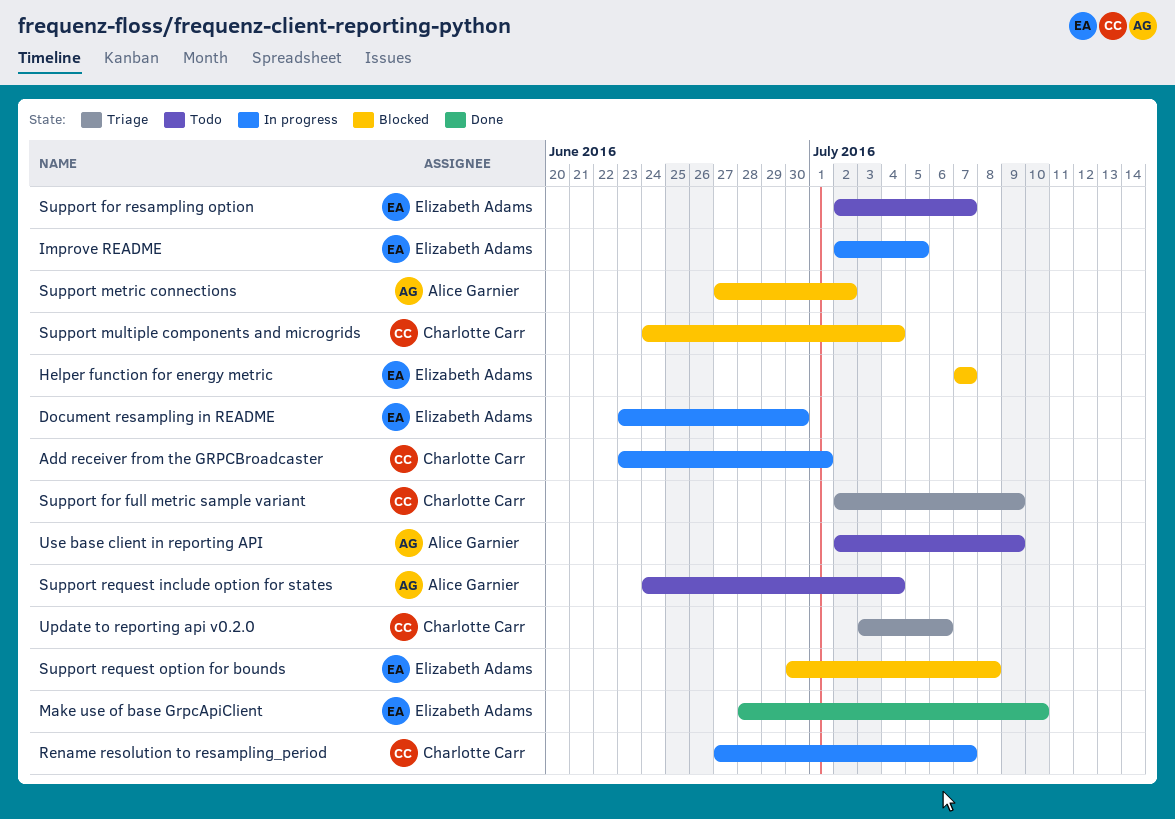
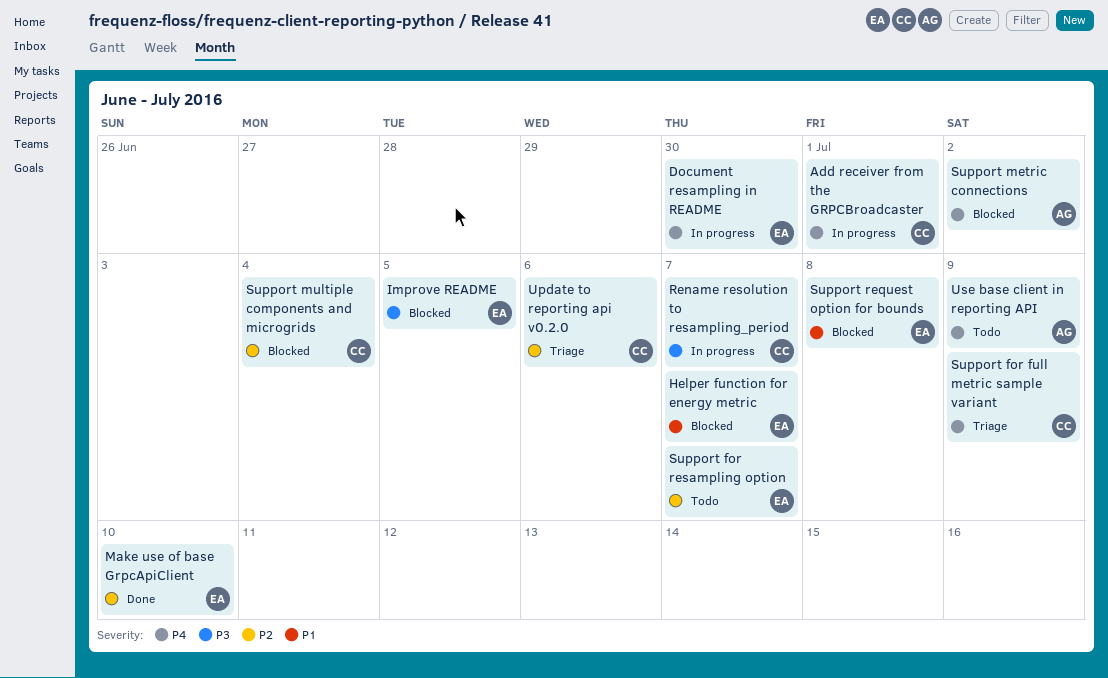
Improve README, status: In progress -> Blocked
Support request include option for states: present -> none

